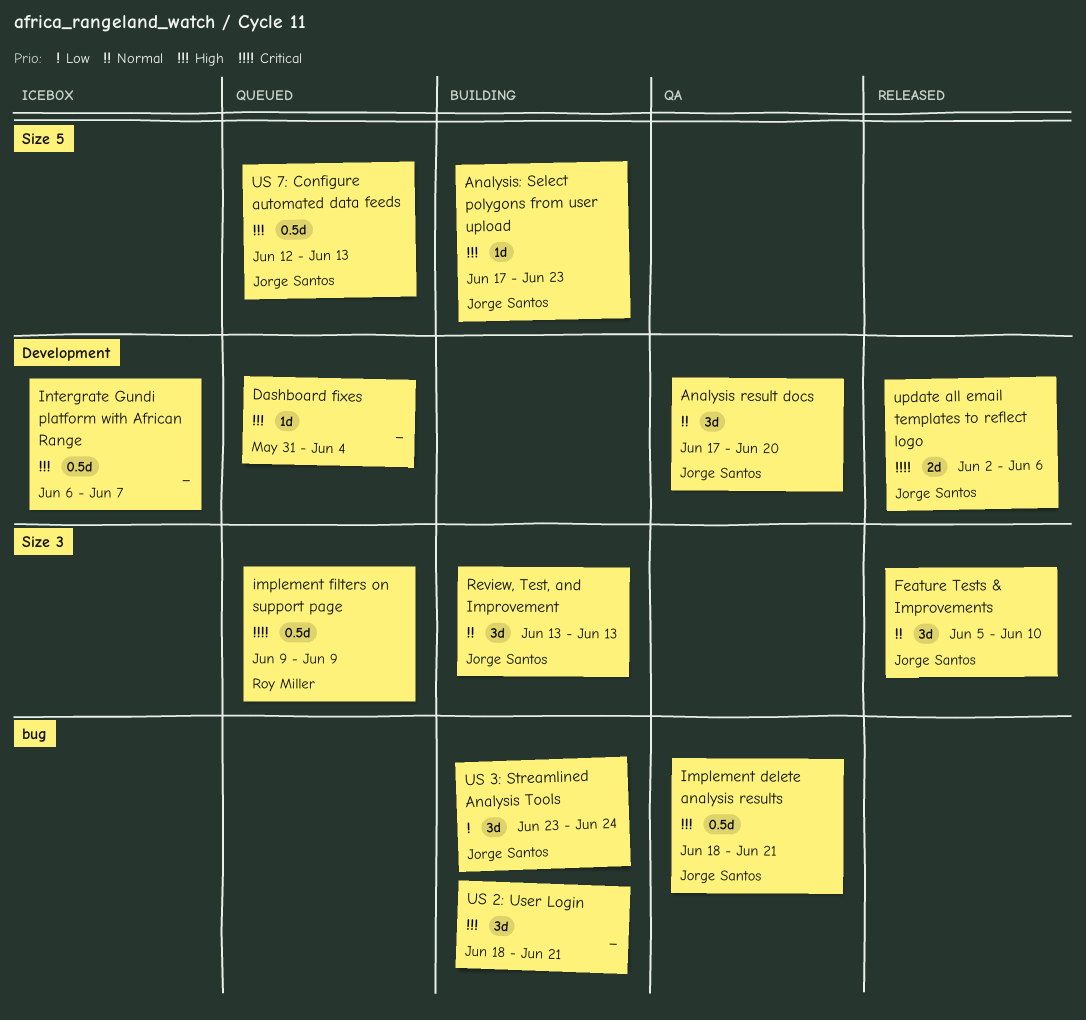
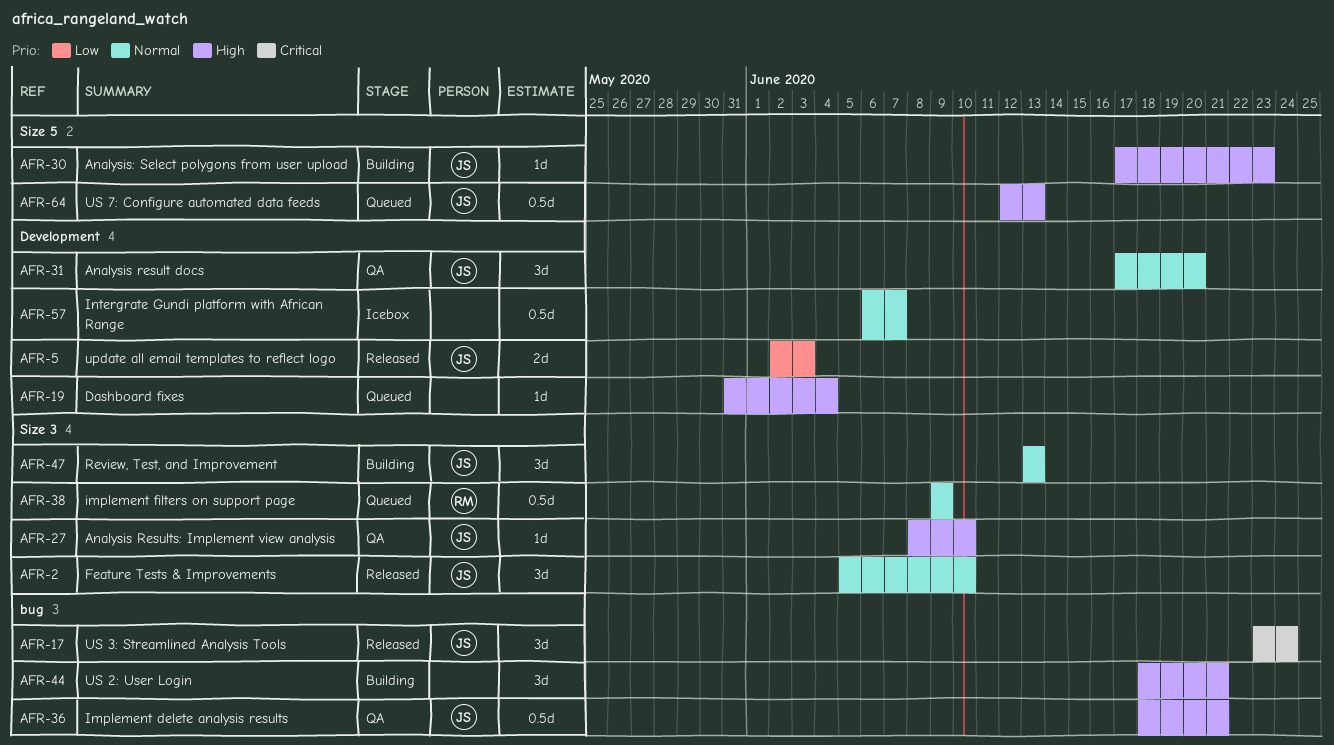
Analysis Results: Implement view analysis: none -> present
implement filters on support page, priority: Critical -> Normal
Intergrate Gundi platform with African Range, priority: High -> Normal
update all email templates to reflect logo, priority: Critical -> Low
update all email templates to reflect logo, due: Jun 6 -> Jun 3
US 3: Streamlined Analysis Tools, status: Building -> Released
US 3: Streamlined Analysis Tools, priority: Low -> Critical

